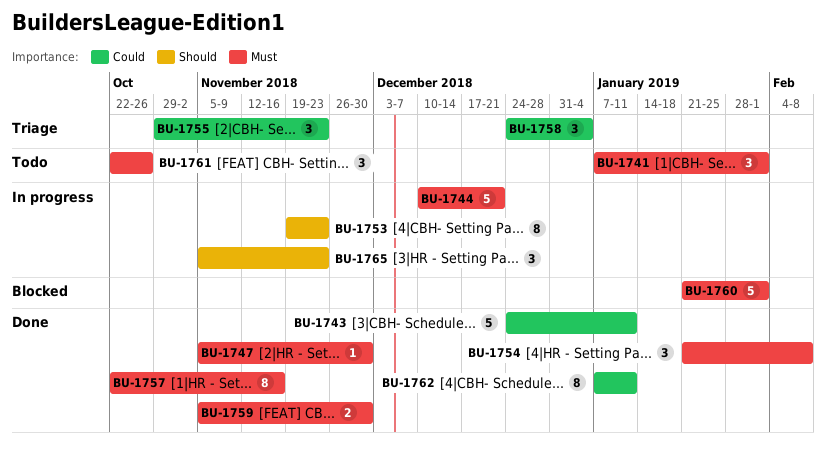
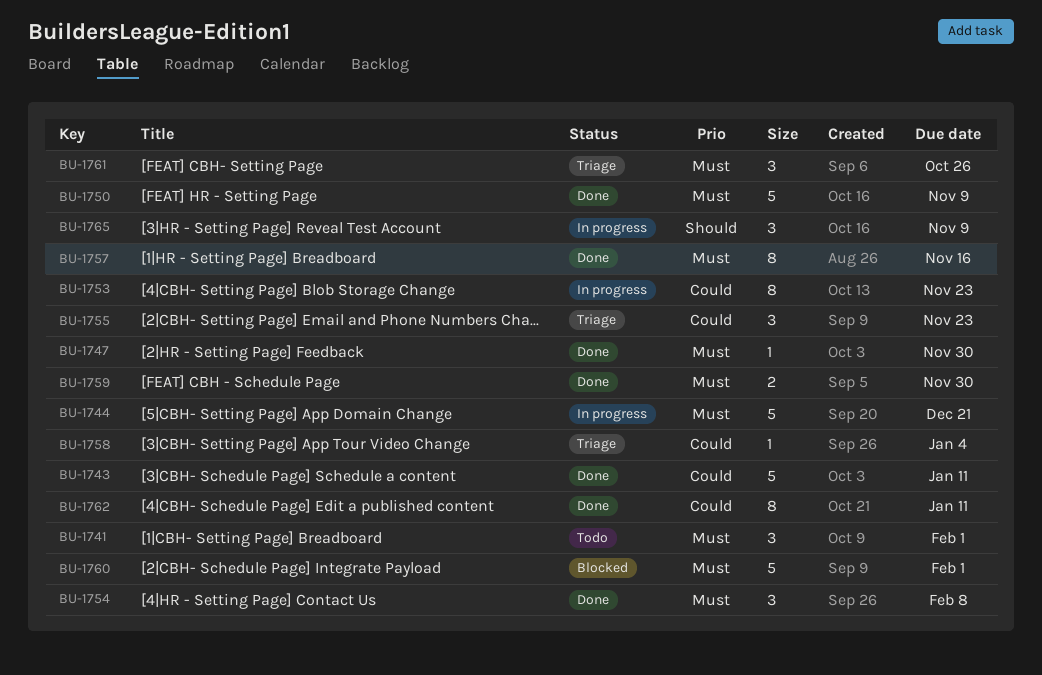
BU-1750: none -> present
BU-1753, priority: Should -> Could
BU-1758, estimate: 3 -> 1
BU-1761, status: Todo -> Triage
BU-1765, due: Nov 23 -> Nov 9

